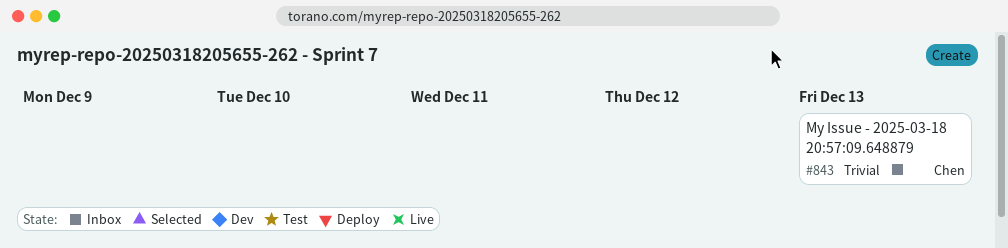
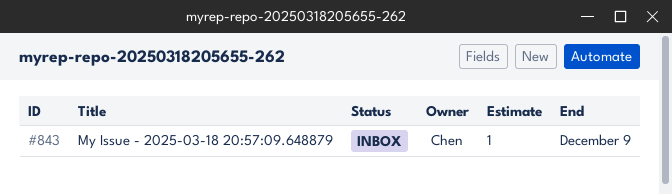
#843, due: Dec 13 -> Dec 9

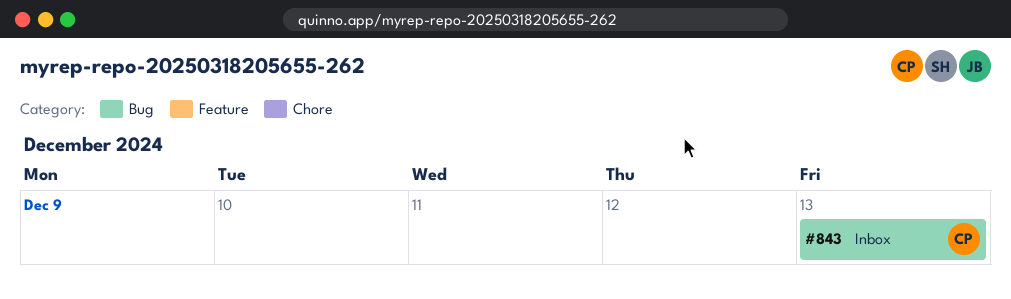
#843, due: Dec 9 -> Dec 13

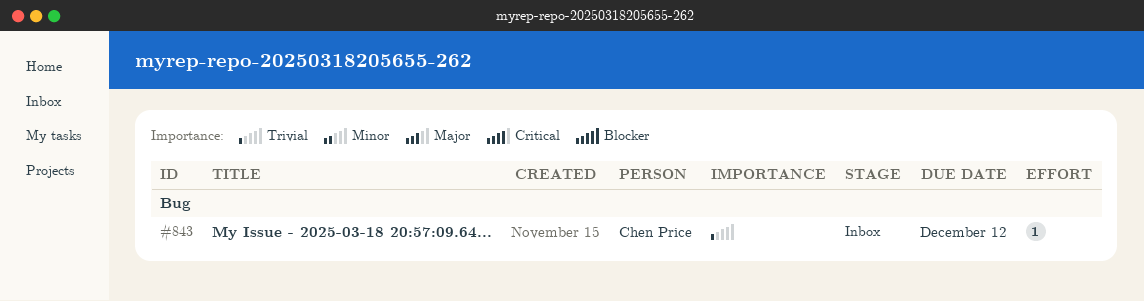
#843, due: Dec 13 -> Dec 12

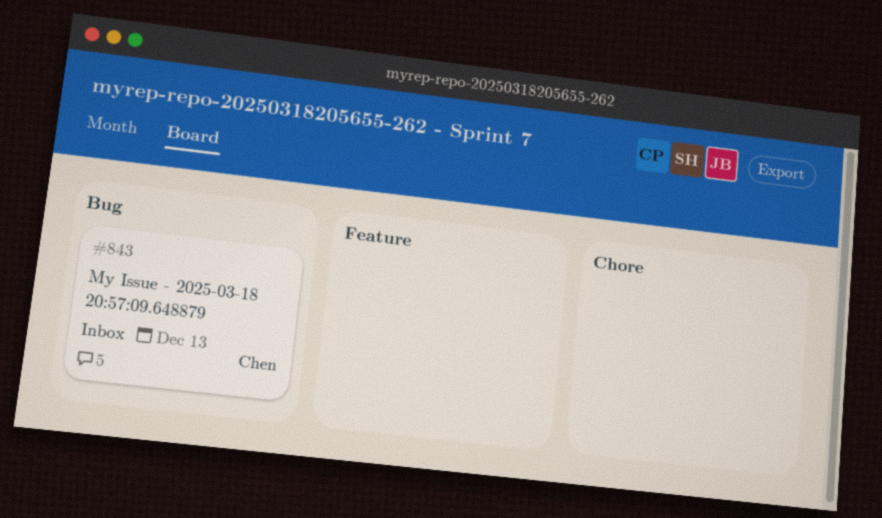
#843, due: Dec 12 -> Dec 13

